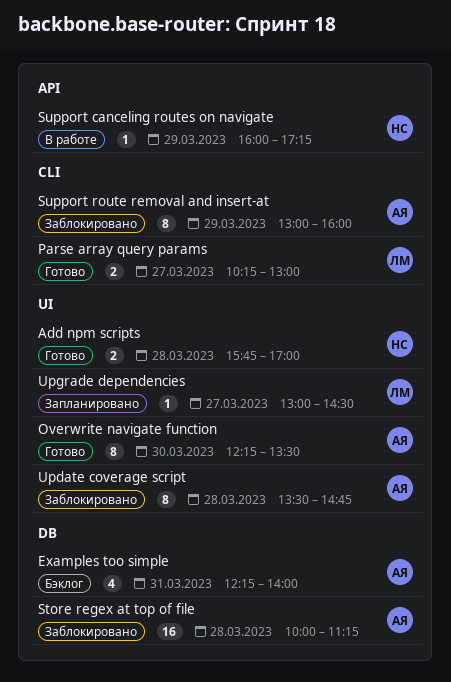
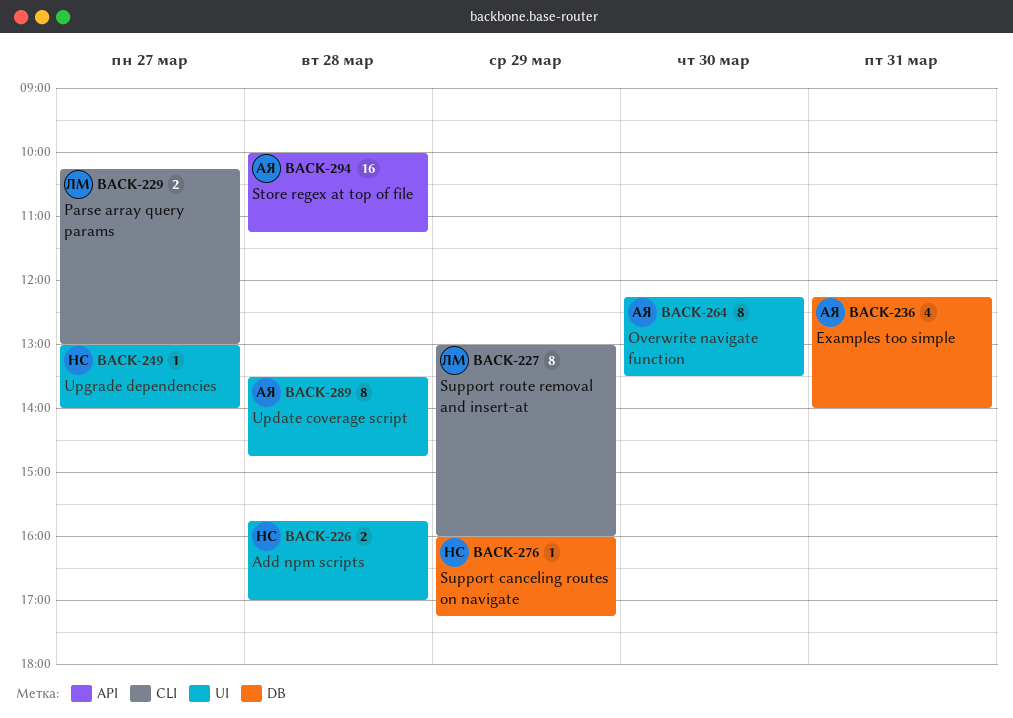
Store regex at top of file, label: DB -> API
Support canceling routes on navigate, label: API -> DB
Support route removal and insert-at, owner: АЯ -> ЛМ
Upgrade dependencies, owner: ЛМ -> НС
Upgrade dependencies, ends: 14:30 -> 14:00

